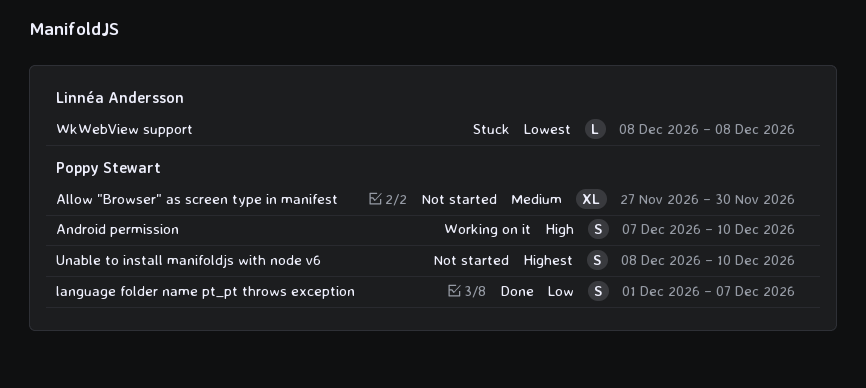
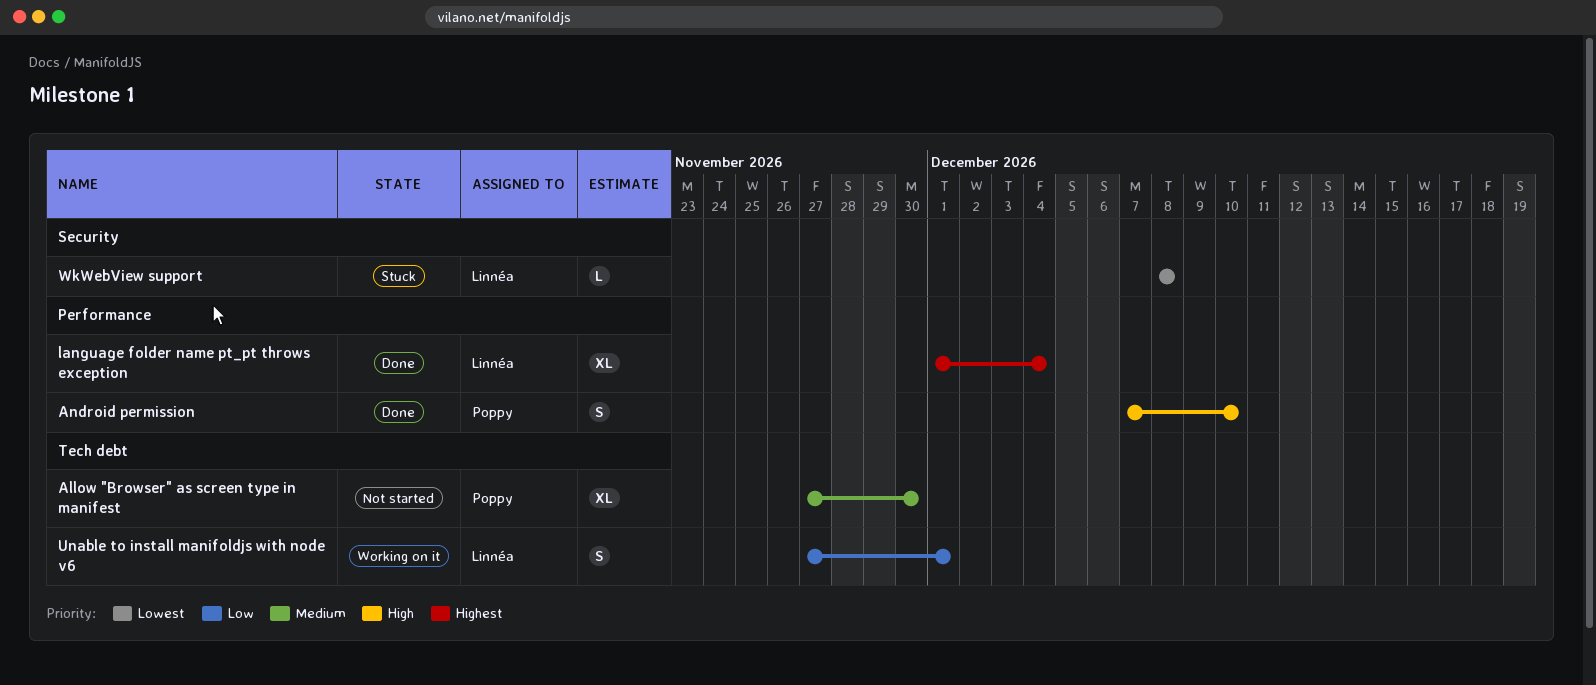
Android permission, status: Working on it -> Done
language folder name pt_pt throws exception, owner: Poppy Stewart -> Linnéa Andersson
language folder name pt_pt throws exception, priority: Low -> Highest
language folder name pt_pt throws exception, estimate: S -> XL
language folder name pt_pt throws exception, due: Dec 7 -> Dec 4
Unable to install manifoldjs with node v6, status: Not started -> Working on it
Unable to install manifoldjs with node v6, owner: Poppy Stewart -> Linnéa Andersson
Unable to install manifoldjs with node v6, priority: Highest -> Low
Unable to install manifoldjs with node v6, start: Dec 8 -> Nov 27
Unable to install manifoldjs with node v6, due: Dec 10 -> Dec 1

